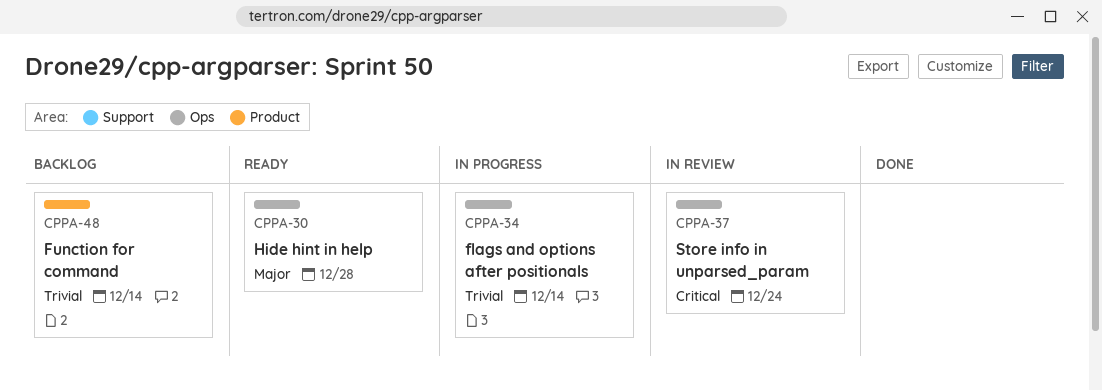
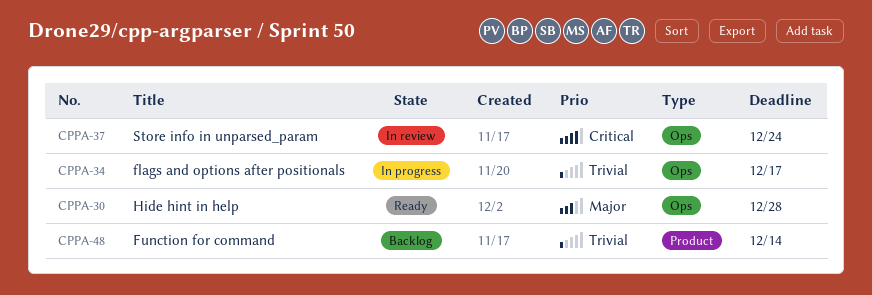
CPPA-34, due: Dec 14 -> Dec 17

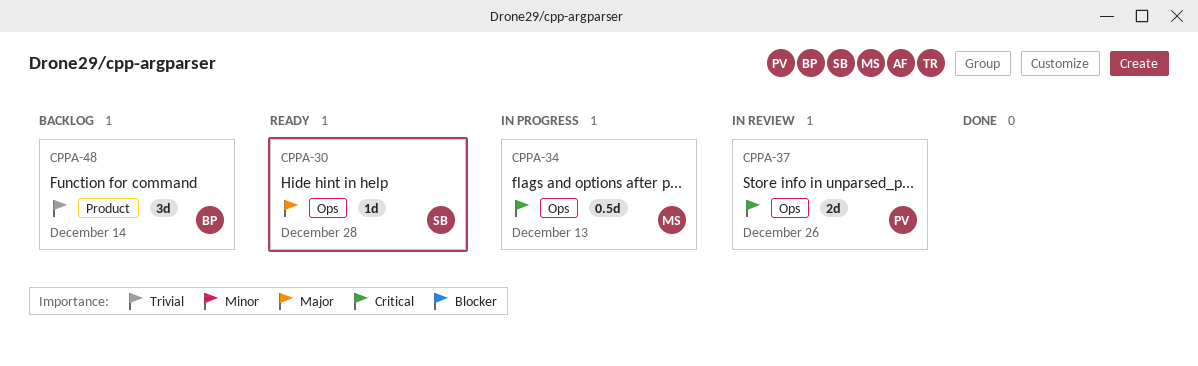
CPPA-34, priority: Trivial -> Critical
CPPA-34, due: Dec 17 -> Dec 13
CPPA-37, due: Dec 24 -> Dec 26

